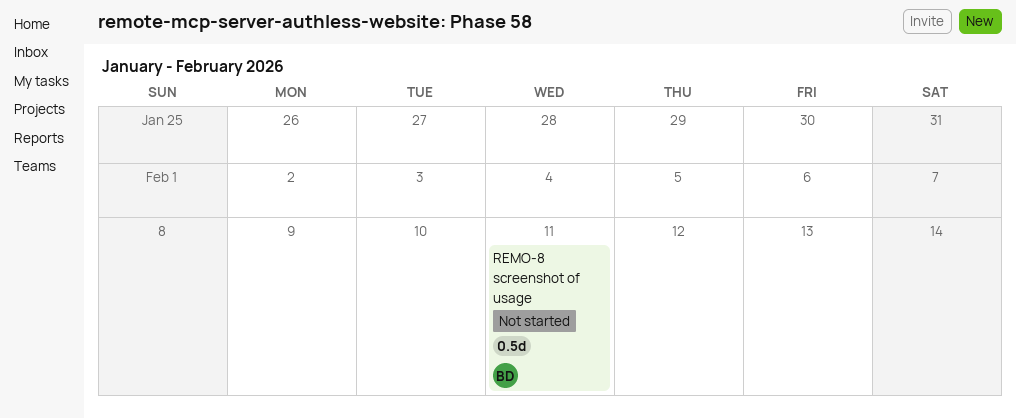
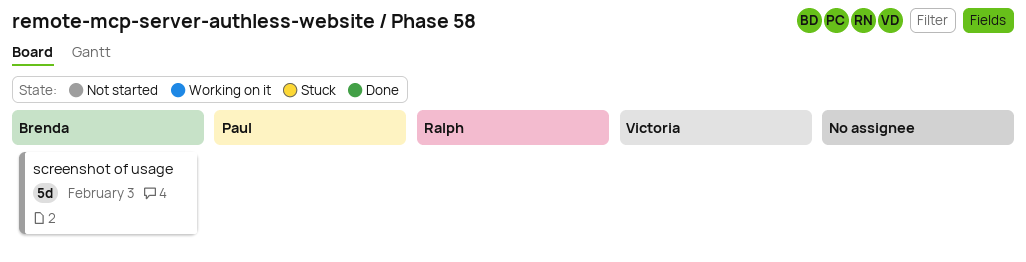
screenshot of usage, estimate: 0.5d -> 5d
screenshot of usage, due: Feb 11 -> Feb 3

